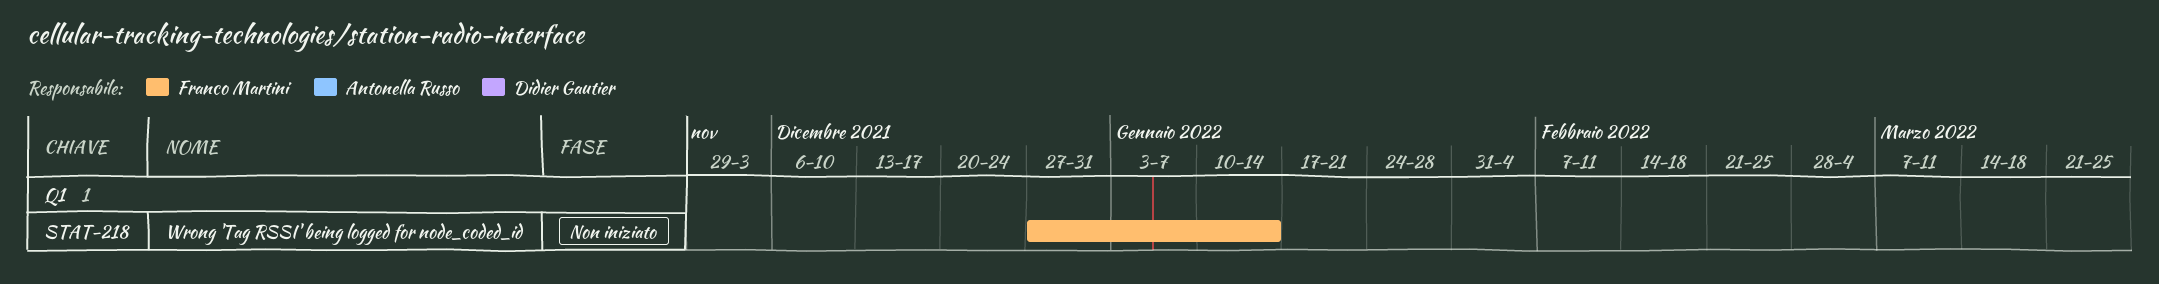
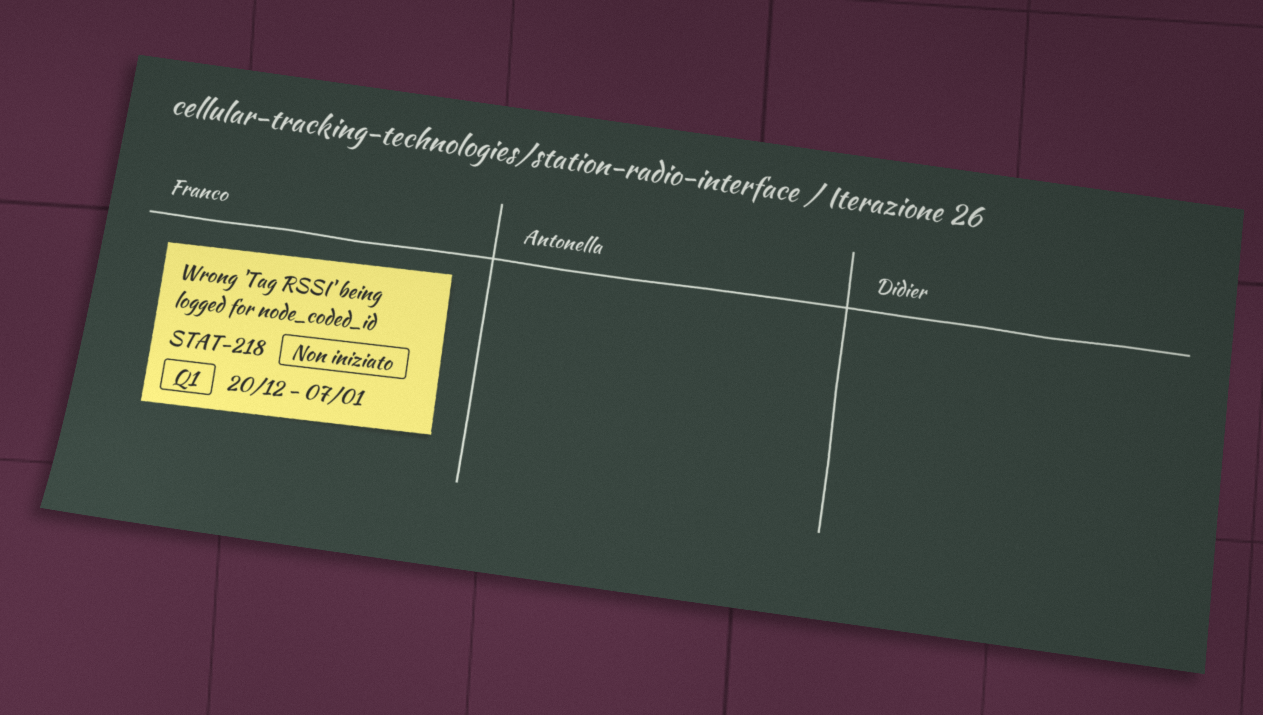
STAT-218, start: Dec 27 -> Dec 20
STAT-218, due: Jan 14 -> Jan 7

